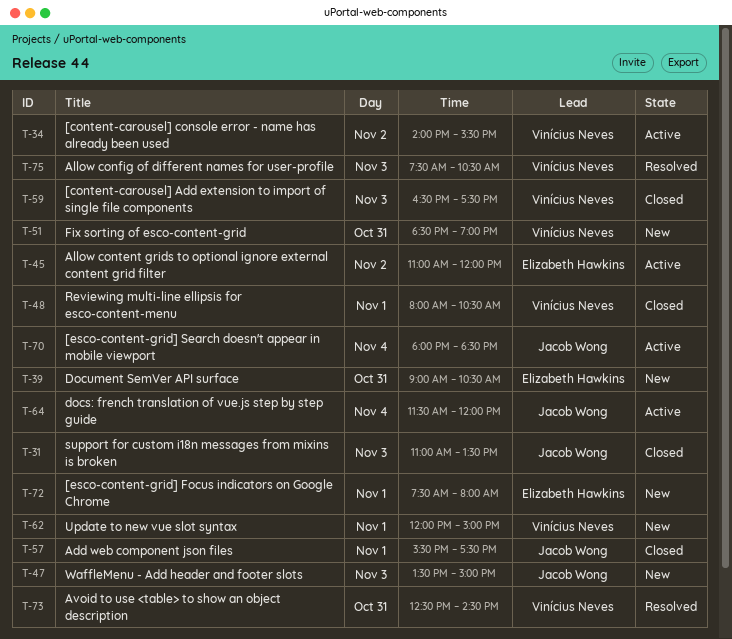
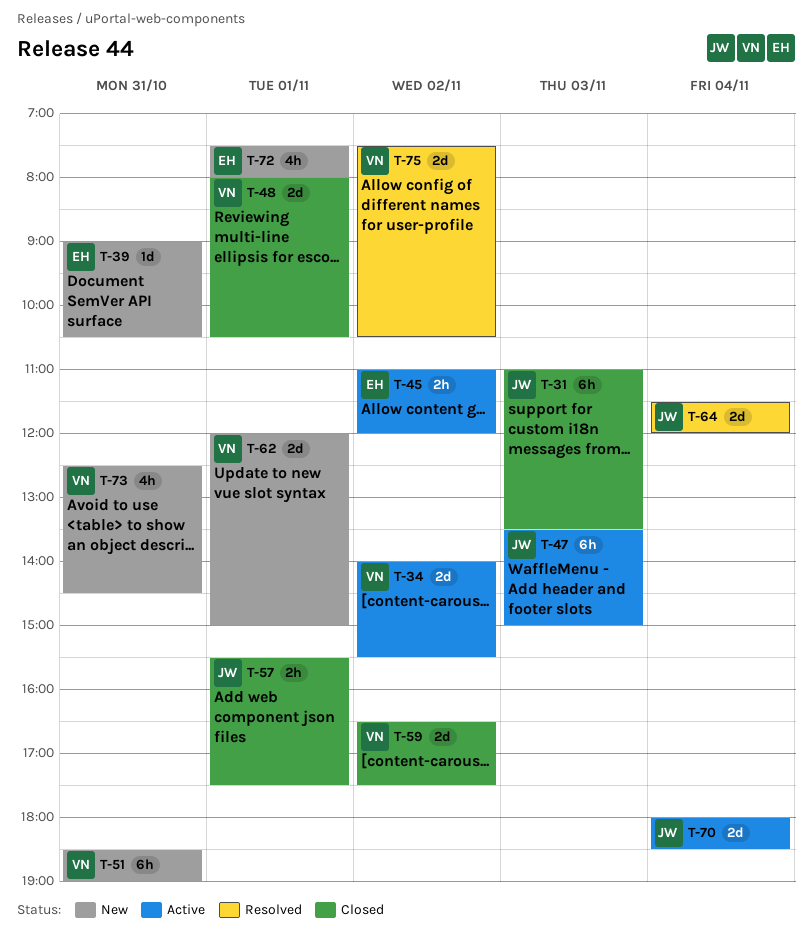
T-47, status: New -> Active
T-59, day: Nov 3 -> Nov 2
T-64, status: Active -> Resolved
T-73, status: Resolved -> New
T-75, day: Nov 3 -> Nov 2

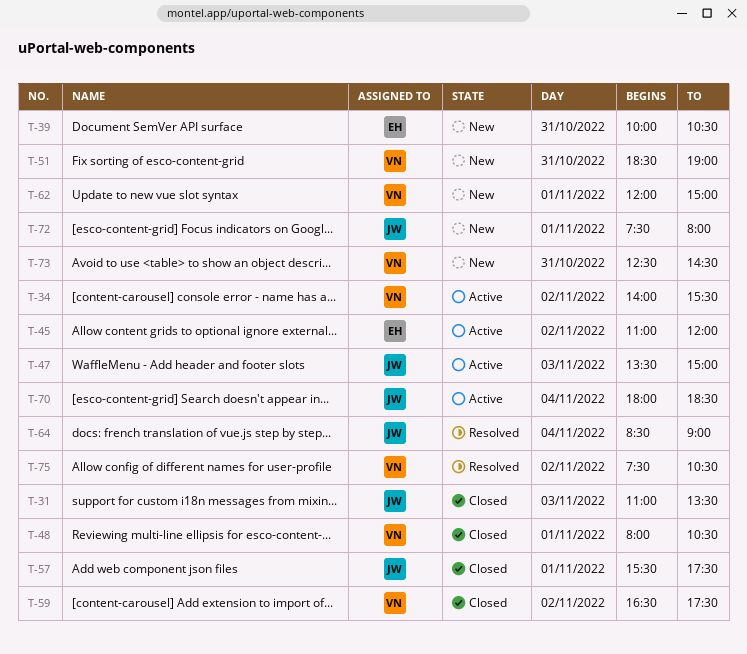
T-39, begins: 09:00 -> 10:00
T-64, begins: 11:30 -> 08:30
T-64, ends: 12:00 -> 09:00
T-72, owner: EH -> JW

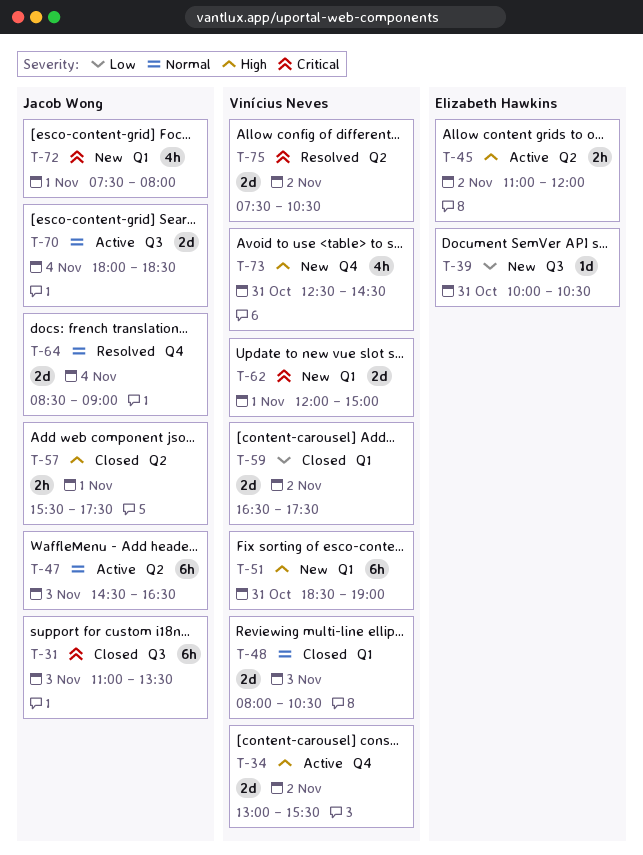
T-34, begins: 14:00 -> 13:00
T-47, begins: 13:30 -> 14:30
T-47, ends: 15:00 -> 16:30
T-48, day: Nov 1 -> Nov 3

